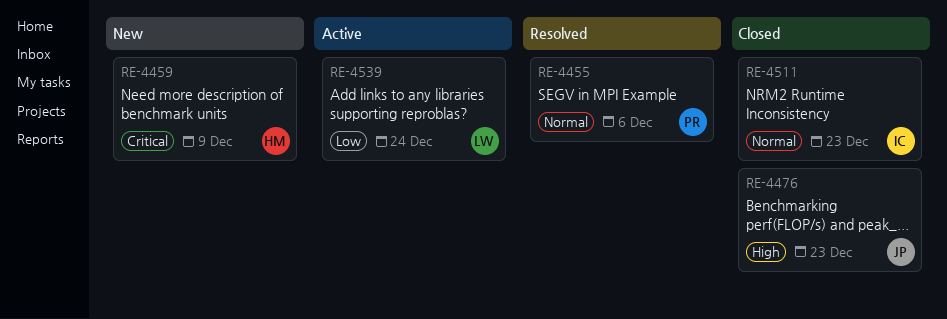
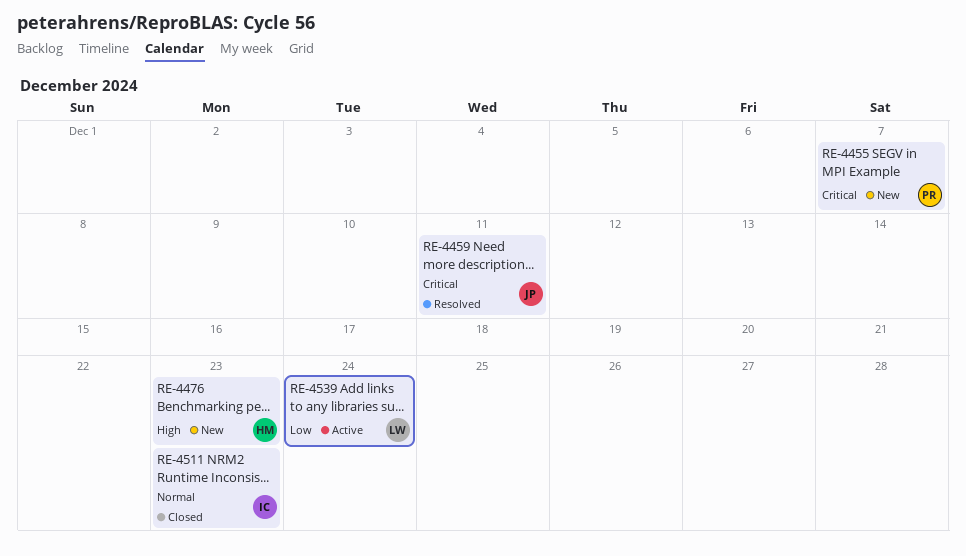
RE-4455, status: Resolved -> New
RE-4455, priority: Normal -> Critical
RE-4455, due: Dec 6 -> Dec 7
RE-4459, status: New -> Resolved
RE-4459, owner: HM -> JP
RE-4459, due: Dec 9 -> Dec 11
RE-4476, status: Closed -> New
RE-4476, owner: JP -> HM

